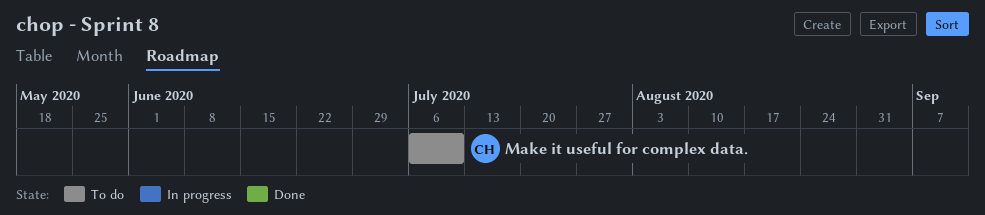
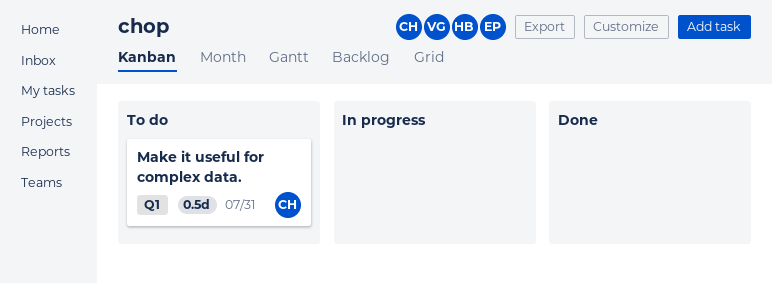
Make it useful for complex data., due: Jul 10 -> Jul 31

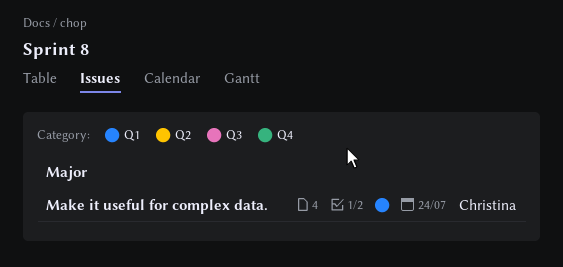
Make it useful for complex data., due: Jul 31 -> Jul 24

